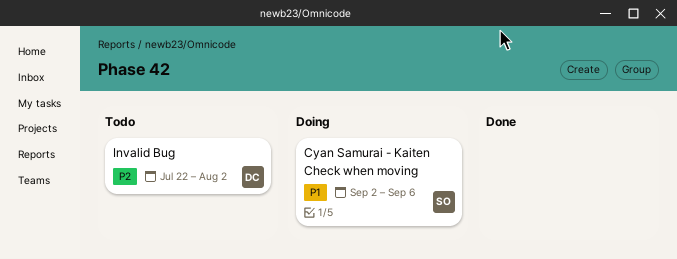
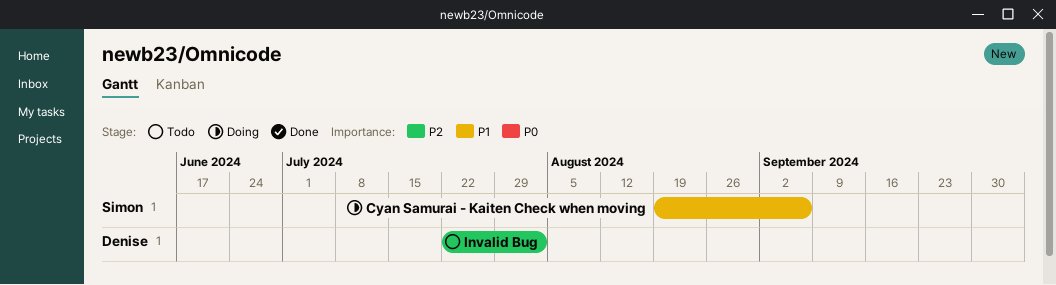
Cyan Samurai - Kaiten Check when moving, start: Sep 2 -> Aug 19

